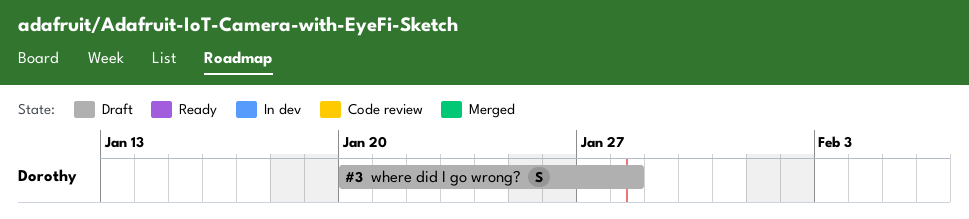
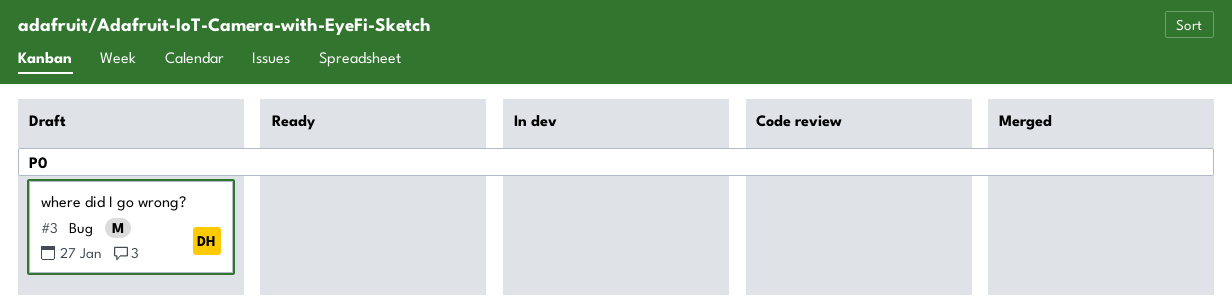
#3, estimate: S -> M
#3, due: Jan 28 -> Jan 27

